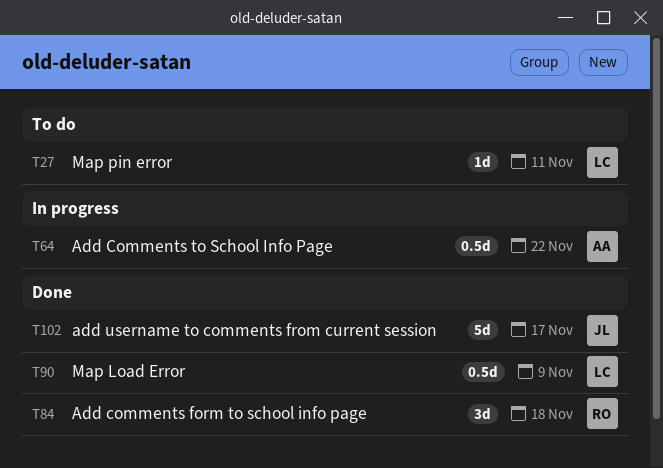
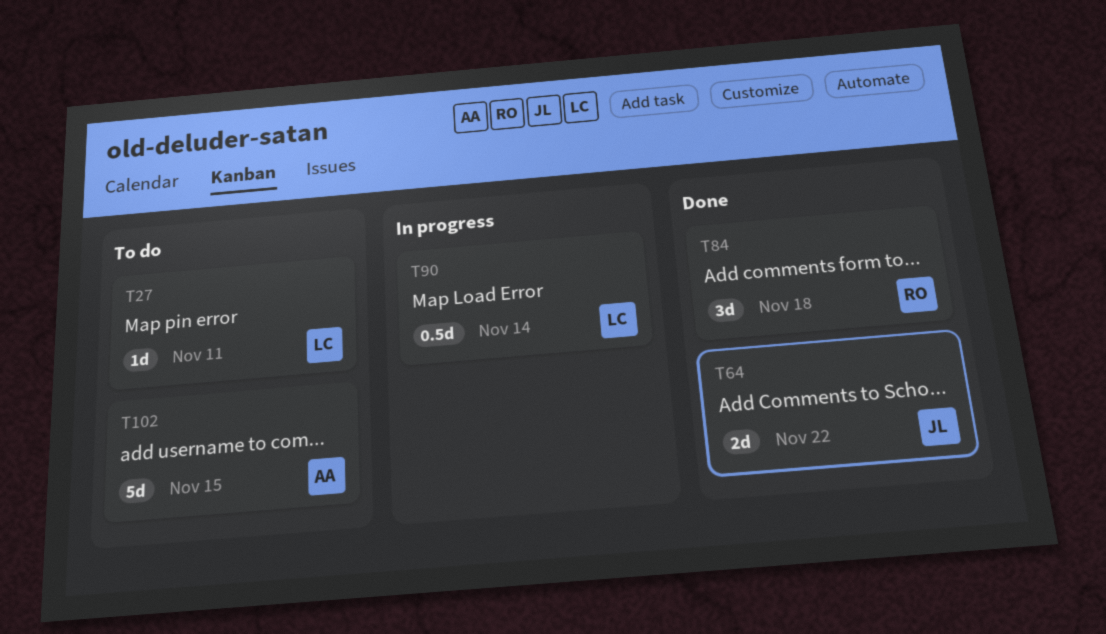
T64, status: In progress -> Done
T64, owner: AA -> JL
T64, estimate: 0.5d -> 2d
T90, status: Done -> In progress
T90, due: Nov 9 -> Nov 14
T102, status: Done -> To do
T102, owner: JL -> AA
T102, due: Nov 17 -> Nov 15

